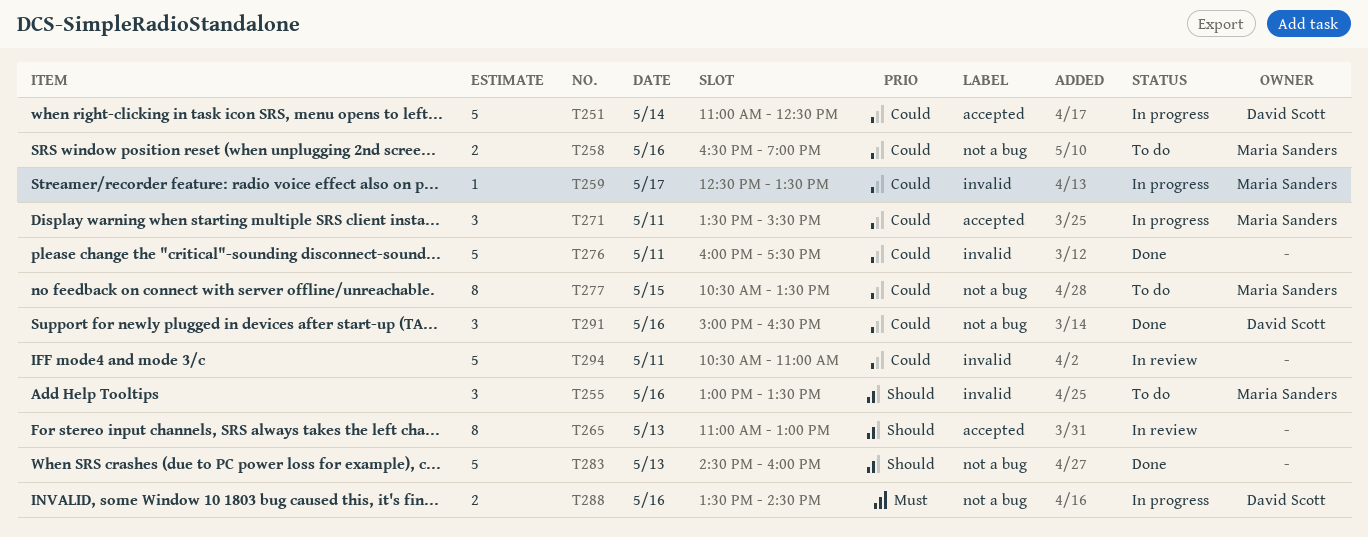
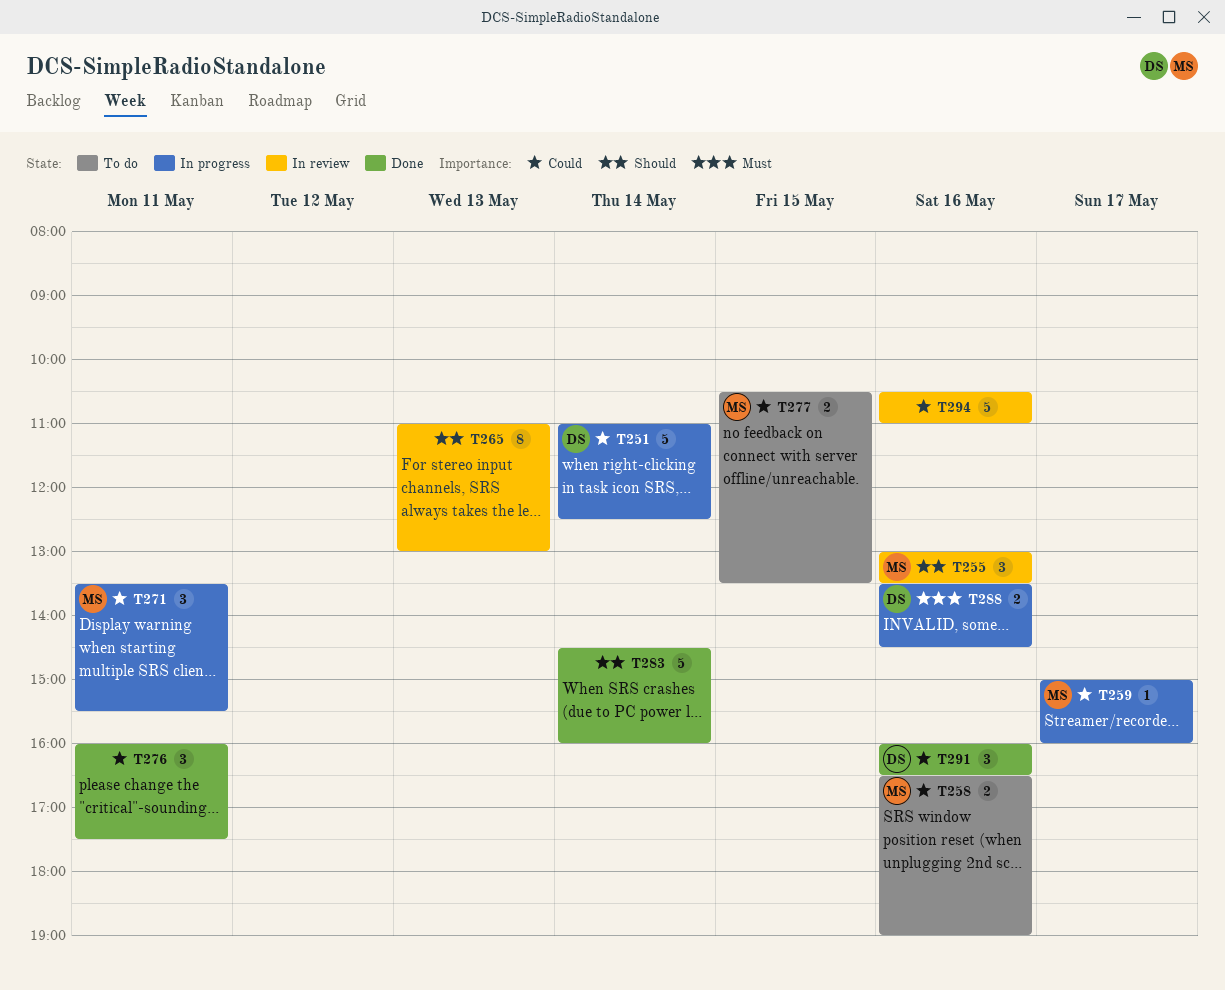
T255, status: To do -> In review
T259, begins: 12:30 -> 15:00
T259, ends: 13:30 -> 16:00
T276, estimate: 5 -> 3
T277, estimate: 8 -> 2
T283, day: May 13 -> May 14
T291, begins: 15:00 -> 16:00
T294, day: May 11 -> May 16

